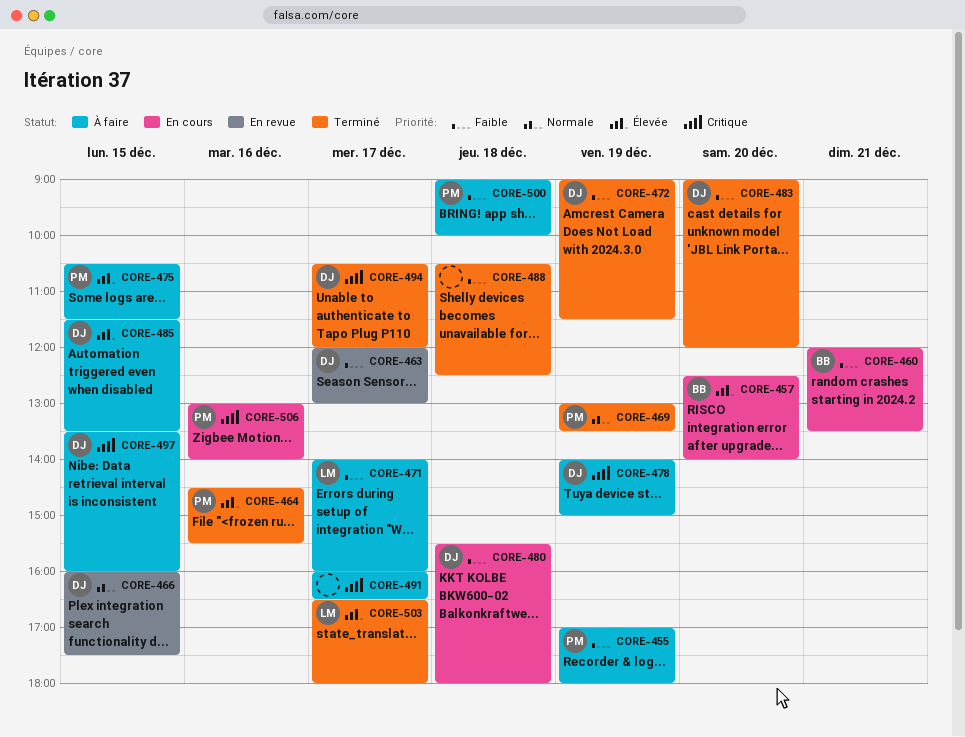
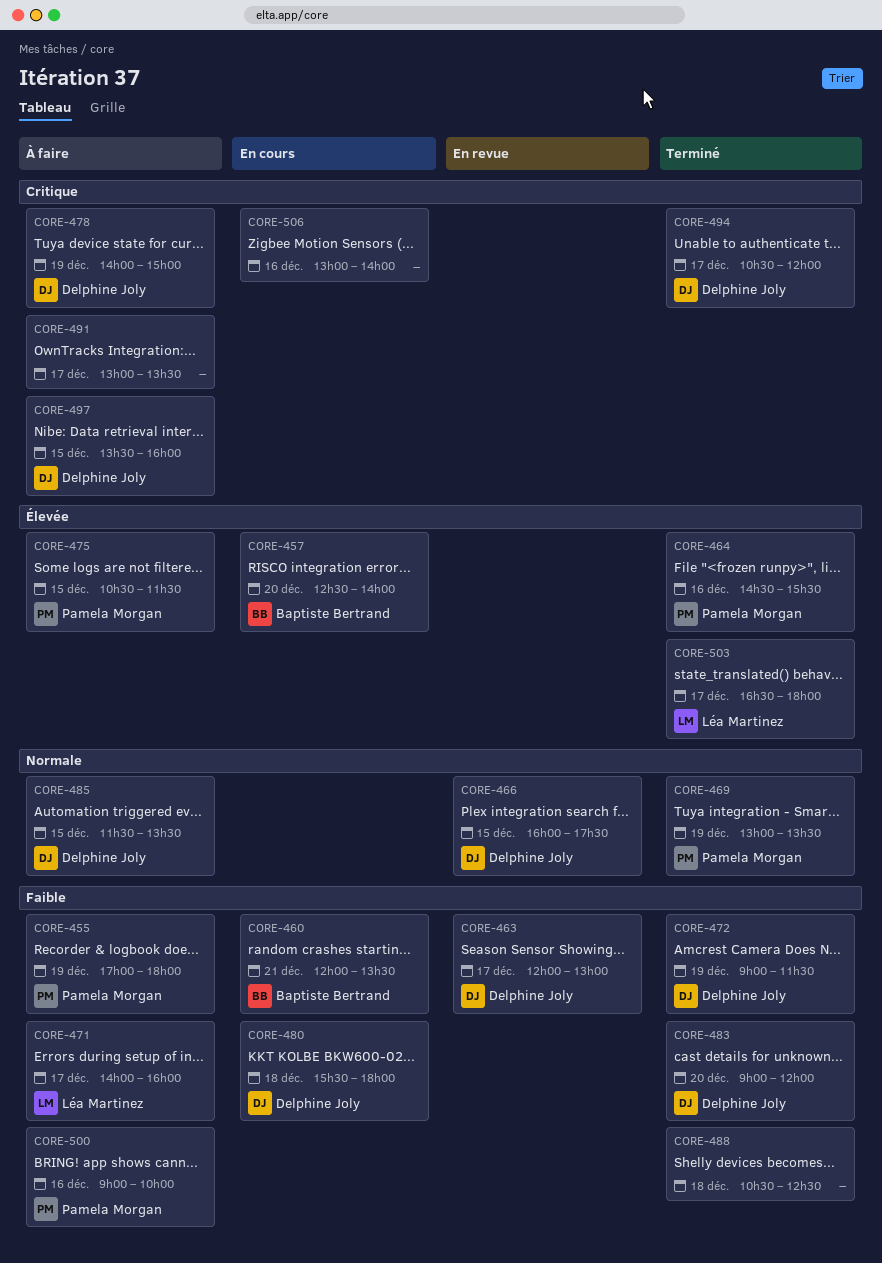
CORE-485, priority: Élevée -> Normale
CORE-491, begins: 16:00 -> 13:00
CORE-491, ends: 16:30 -> 13:30
CORE-500, day: Dec 18 -> Dec 16
CORE-506, owner: Pamela Morgan -> none

